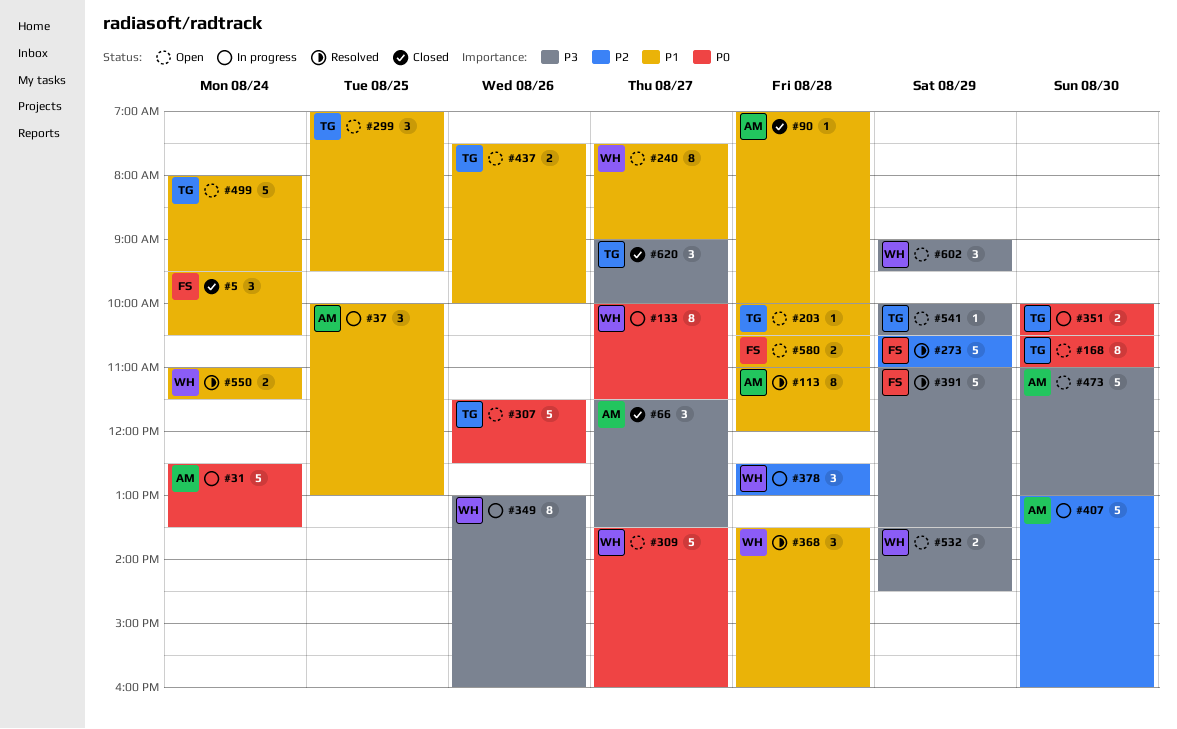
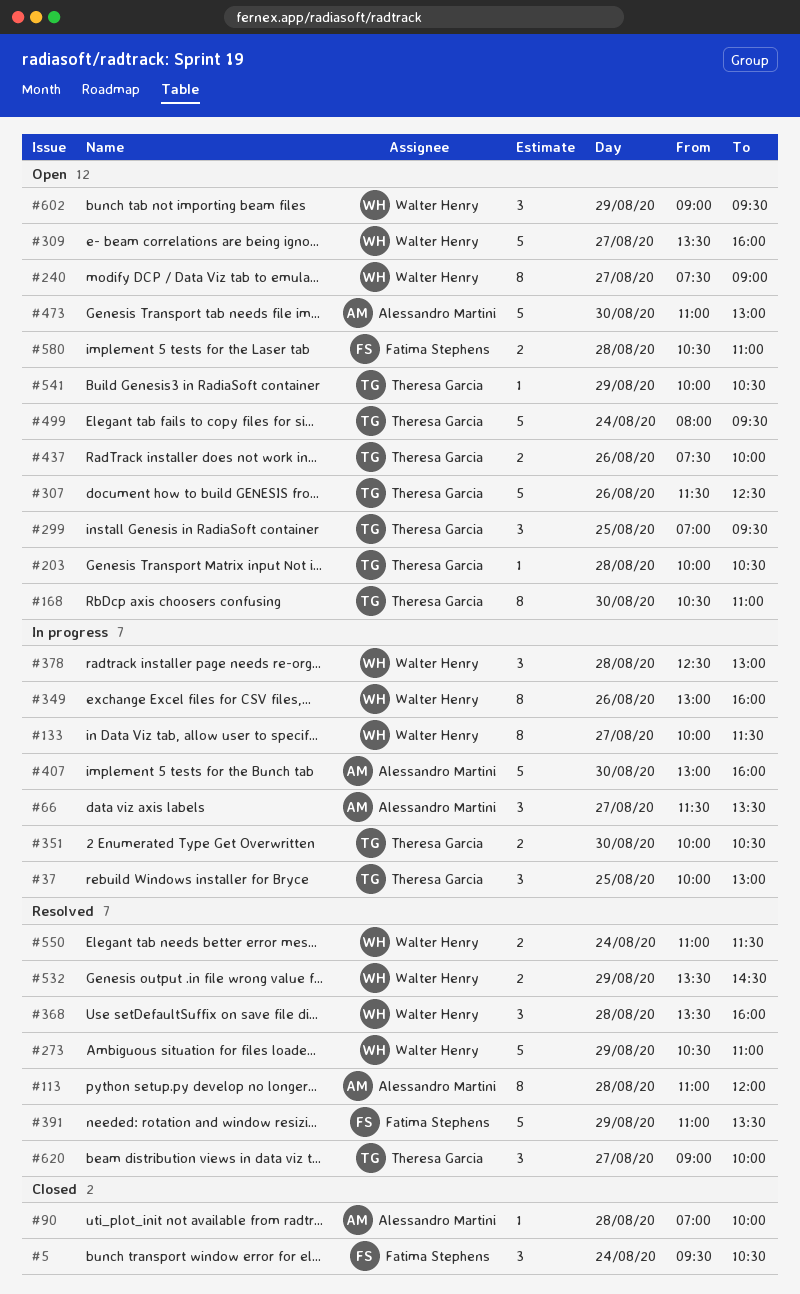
#31: present -> none
#37, owner: Alessandro Martini -> Theresa Garcia
#66, status: Closed -> In progress
#273, owner: Fatima Stephens -> Walter Henry
#532, status: Open -> Resolved
#620, status: Closed -> Resolved

